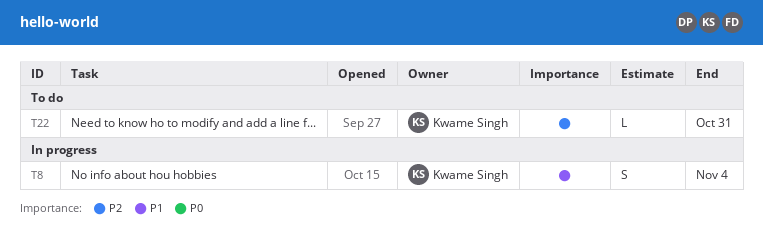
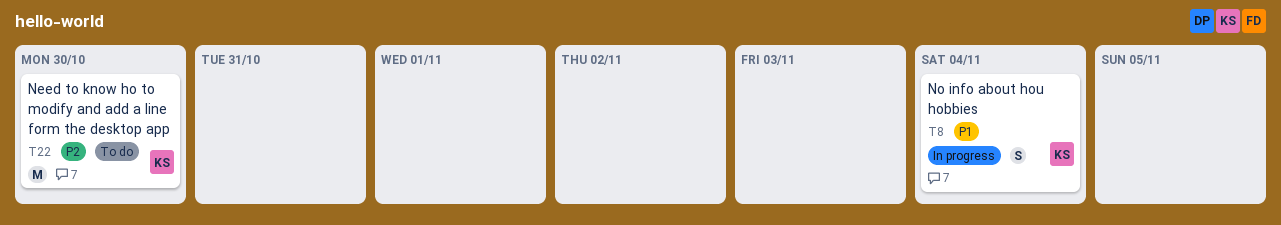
T22, estimate: L -> M
T22, due: Oct 31 -> Oct 30

